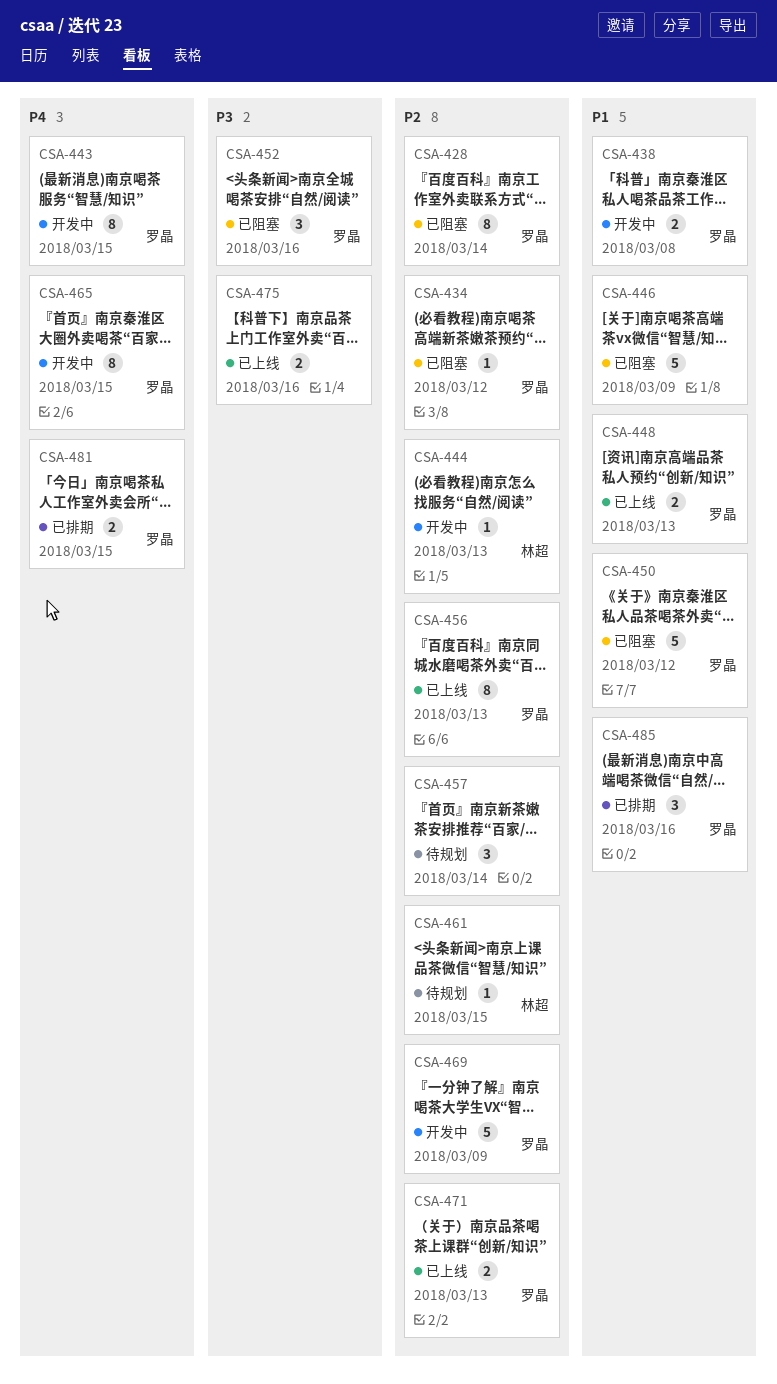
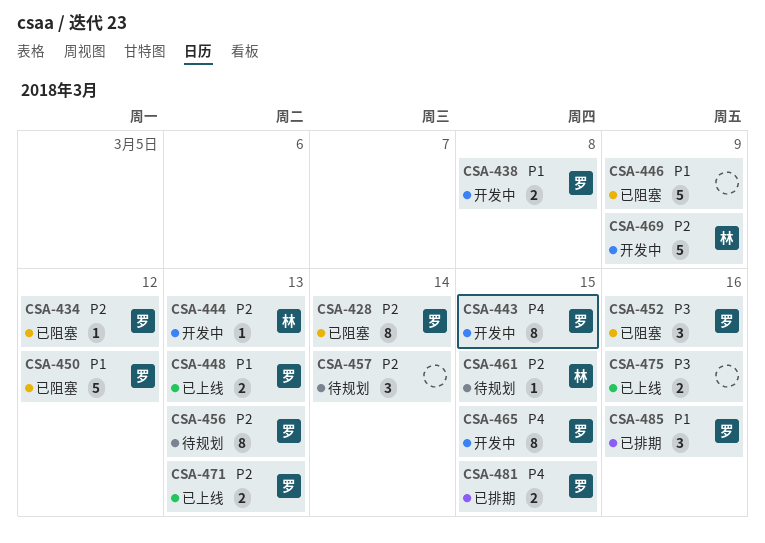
CSA-456, status: 已上线 -> 待规划
CSA-469, owner: 罗晶 -> 林超

